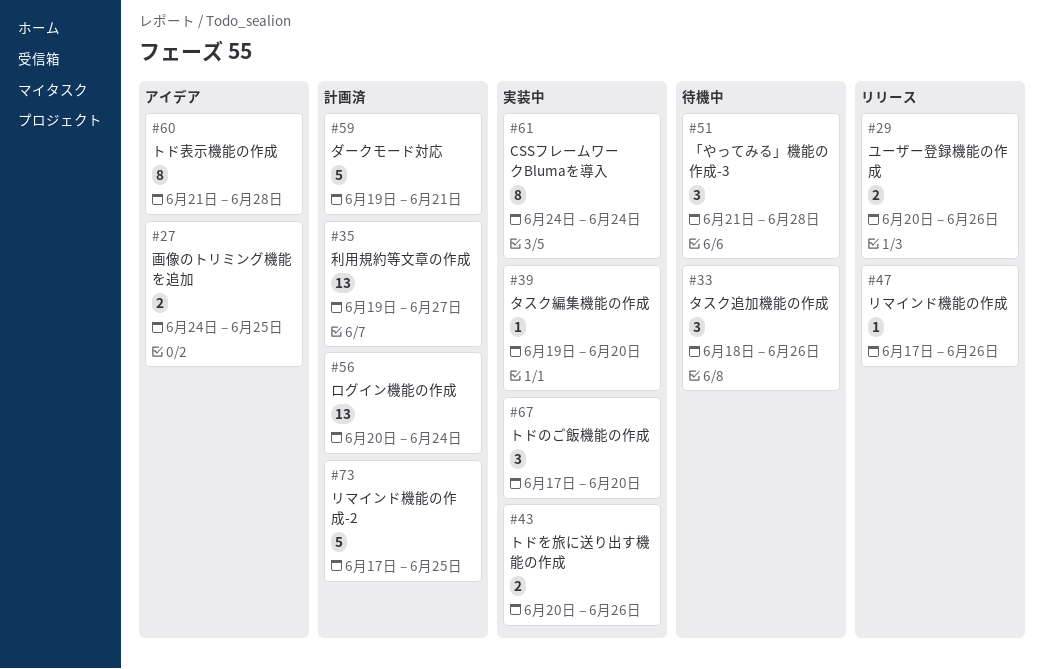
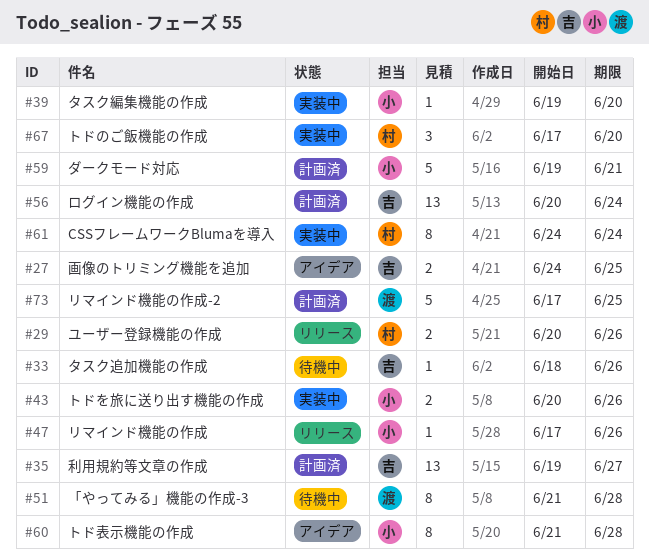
#33, estimate: 3 -> 1
#51, estimate: 3 -> 8

